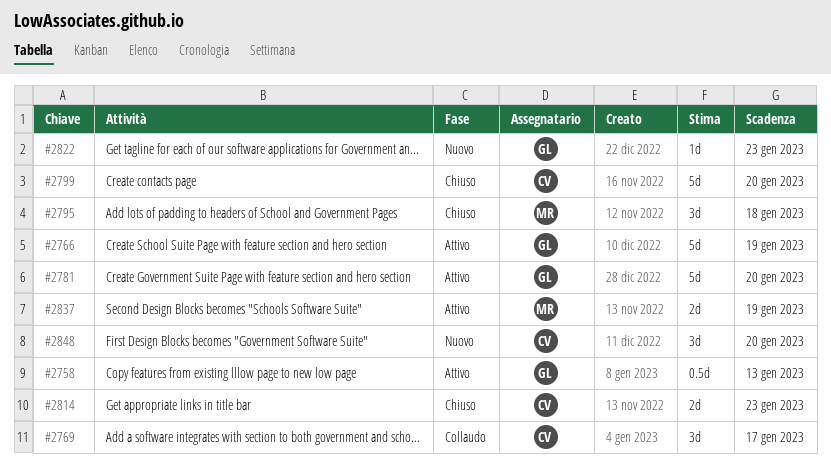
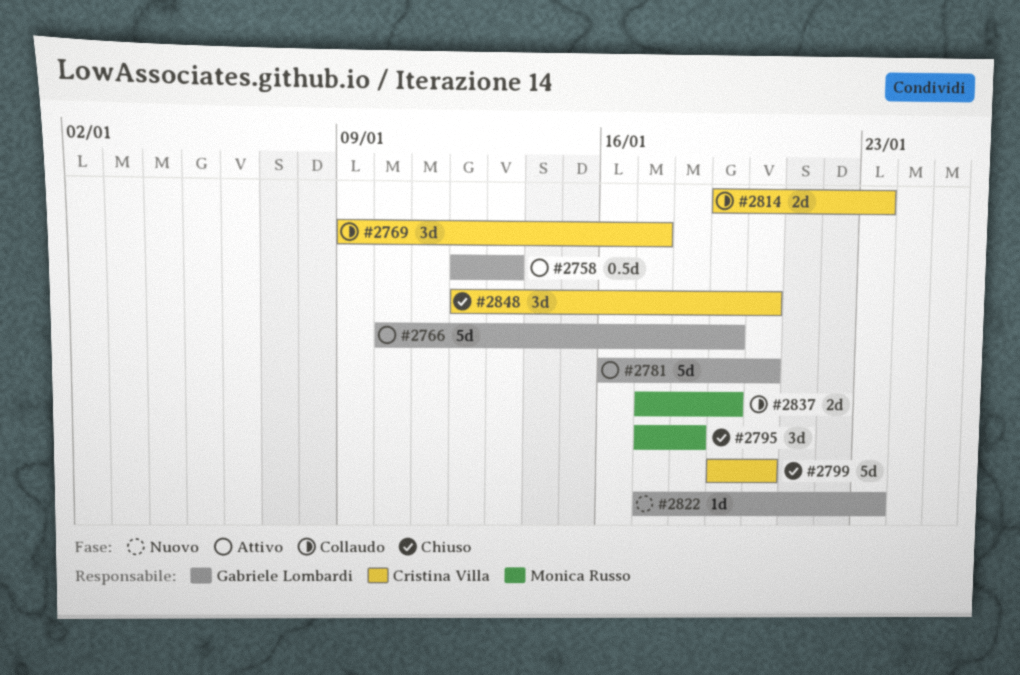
#2814, status: Chiuso -> Collaudo
#2837, status: Attivo -> Collaudo
#2848, status: Nuovo -> Chiuso

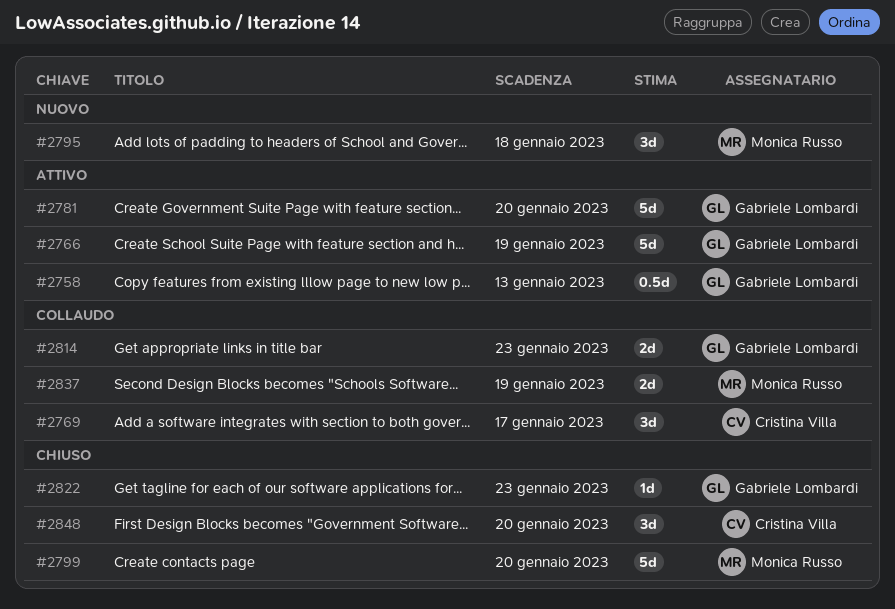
#2795, status: Chiuso -> Nuovo
#2799, owner: Cristina Villa -> Monica Russo
#2814, owner: Cristina Villa -> Gabriele Lombardi
#2822, status: Nuovo -> Chiuso

